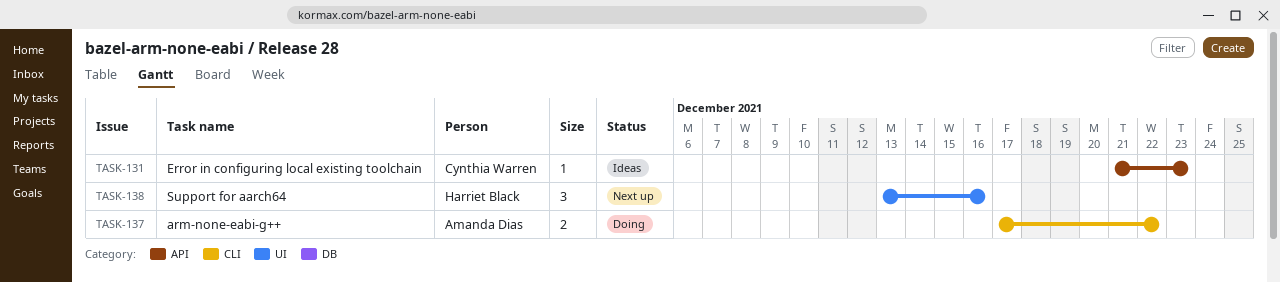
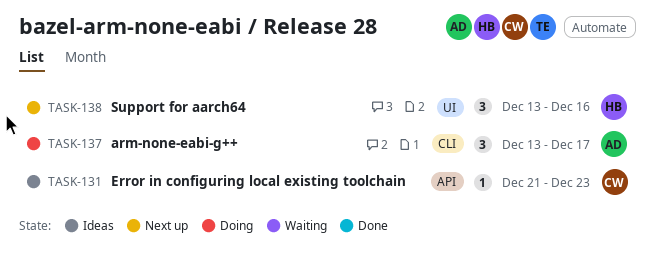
TASK-137, estimate: 2 -> 3
TASK-137, start: Dec 17 -> Dec 13
TASK-137, due: Dec 22 -> Dec 17

